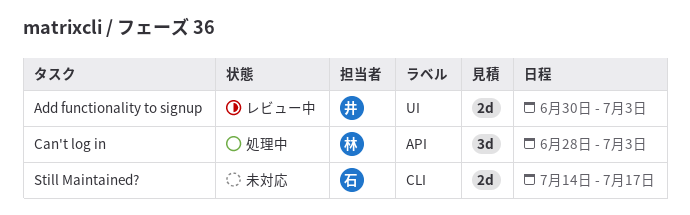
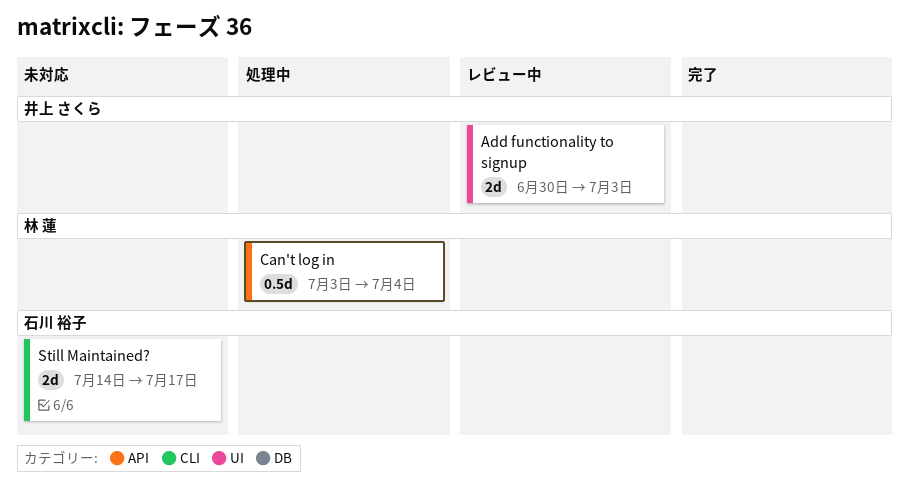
Can't log in, estimate: 3d -> 0.5d
Can't log in, start: Jun 28 -> Jul 3
Can't log in, due: Jul 3 -> Jul 4

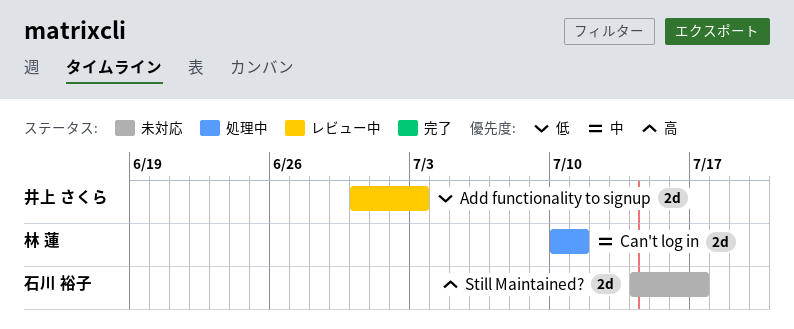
Can't log in, estimate: 0.5d -> 2d
Can't log in, start: Jul 3 -> Jul 10
Can't log in, due: Jul 4 -> Jul 11

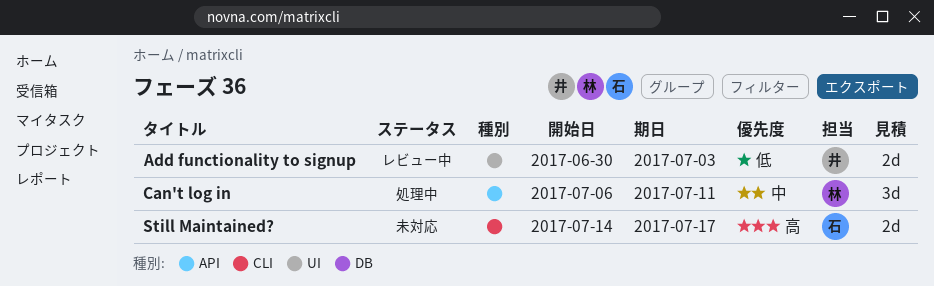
Can't log in, estimate: 2d -> 3d
Can't log in, start: Jul 10 -> Jul 6

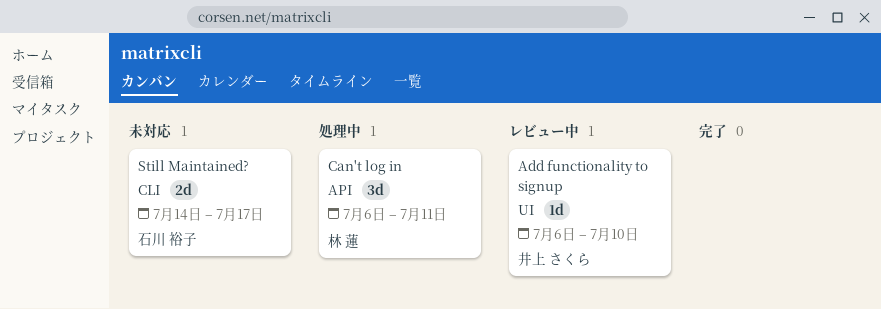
Add functionality to signup, estimate: 2d -> 1d
Add functionality to signup, start: Jun 30 -> Jul 6
Add functionality to signup, due: Jul 3 -> Jul 10

